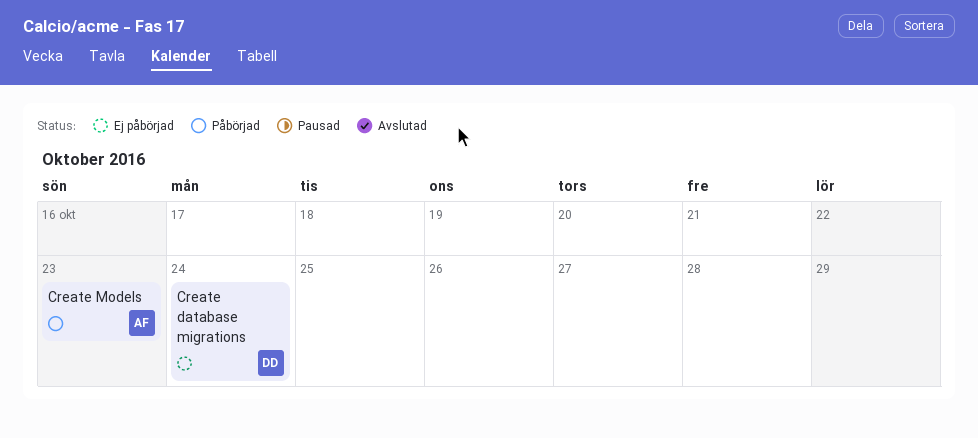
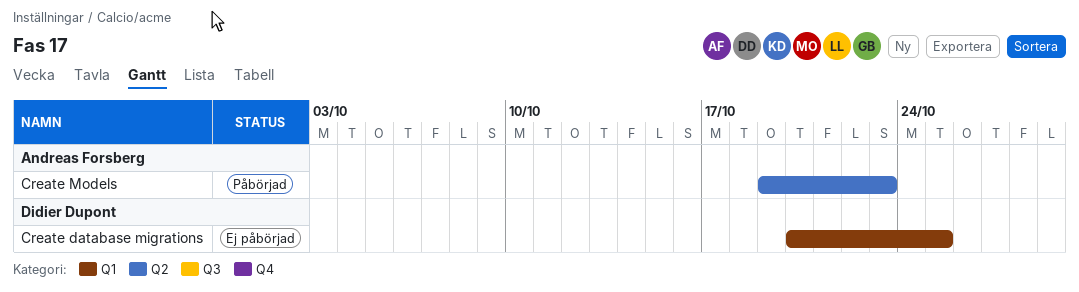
Create database migrations, due: Oct 24 -> Oct 25

